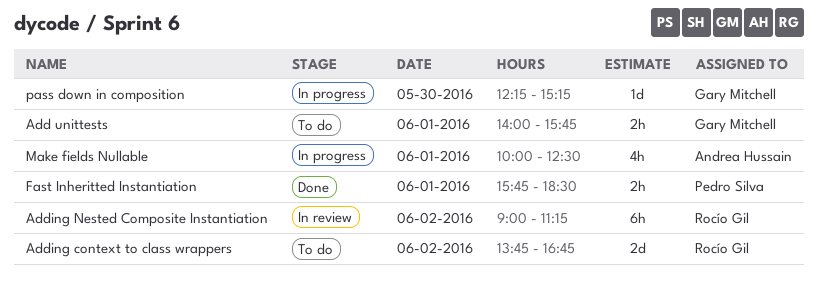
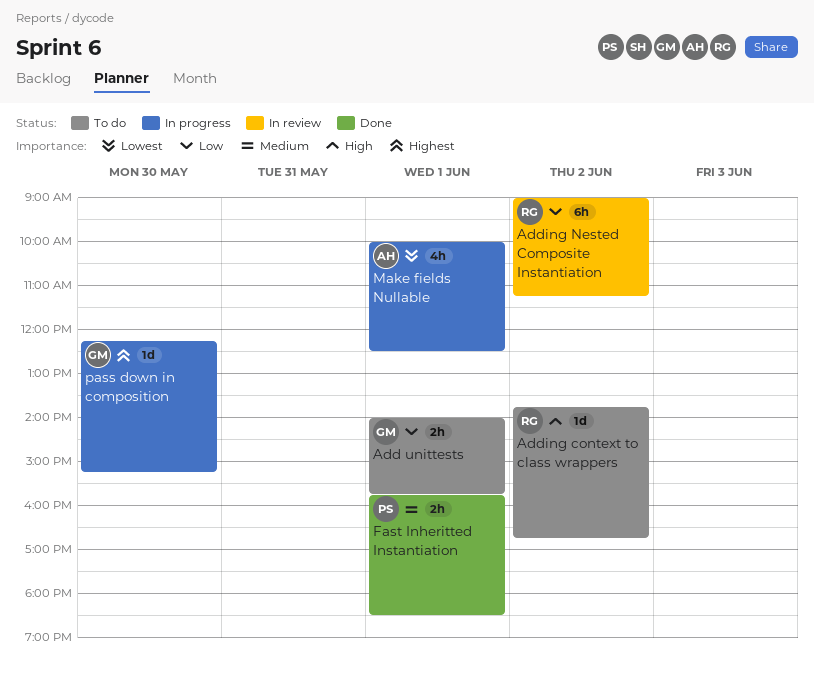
Adding context to class wrappers, estimate: 2d -> 1d

